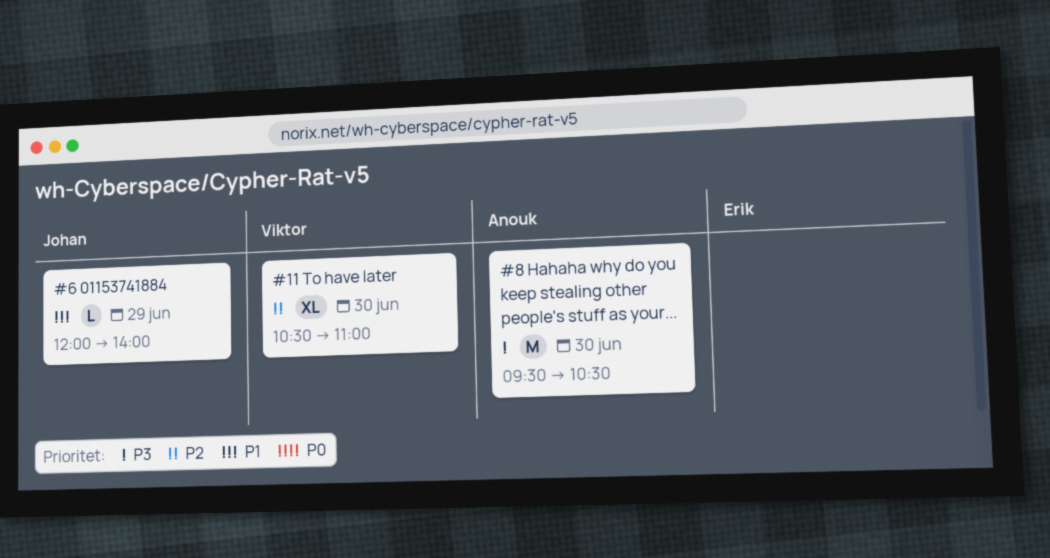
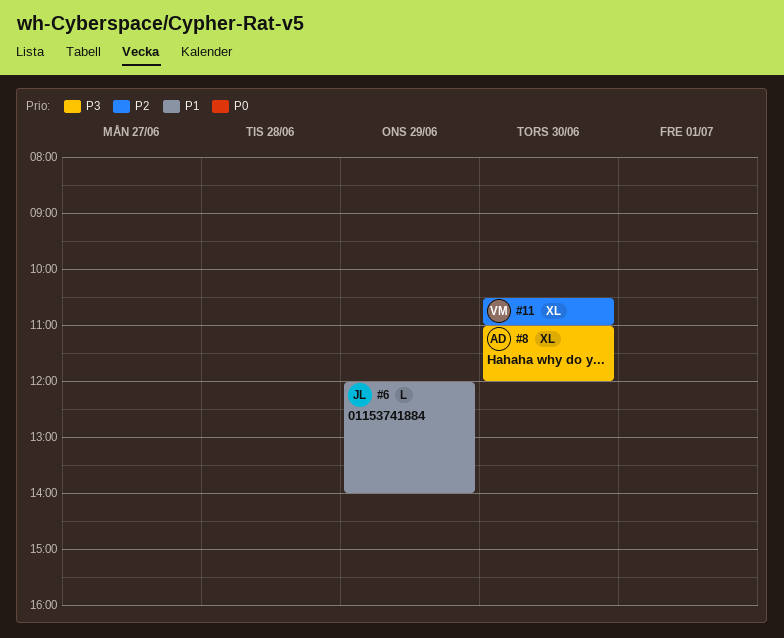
#8, estimate: M -> XL
#8, begins: 09:30 -> 11:00
#8, ends: 10:30 -> 12:00

